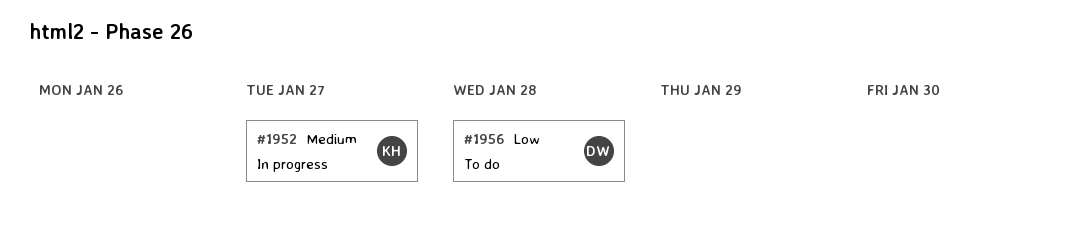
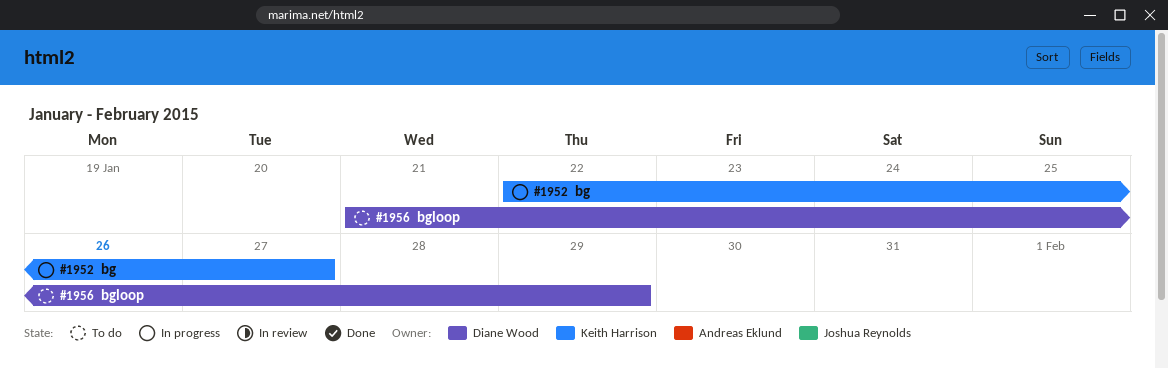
#1956, due: Jan 28 -> Jan 29

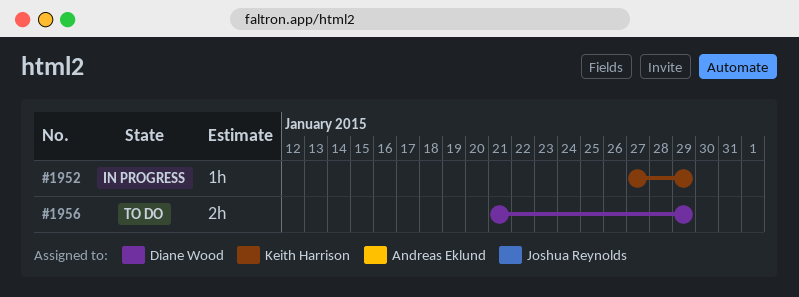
#1952, start: Jan 22 -> Jan 27
#1952, due: Jan 27 -> Jan 29

